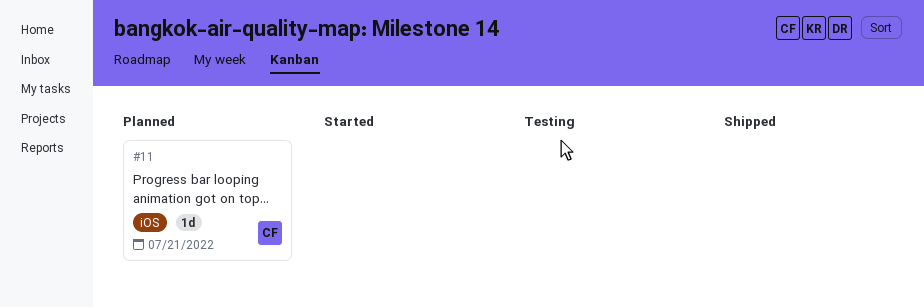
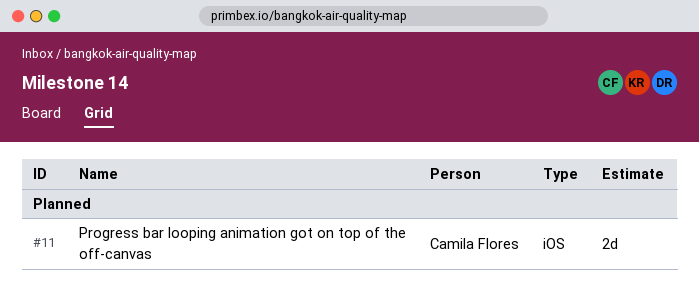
#11, estimate: 1d -> 2d

